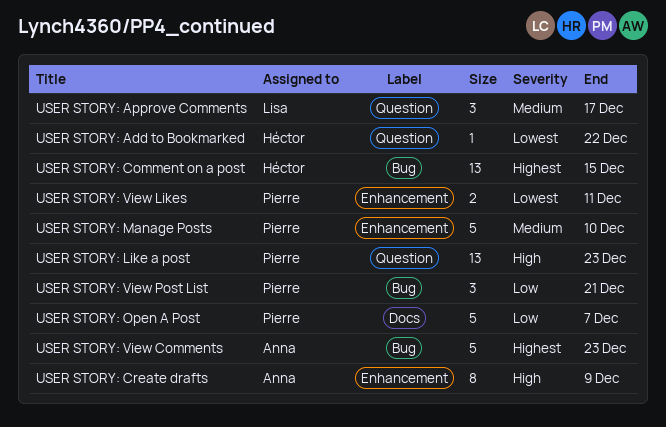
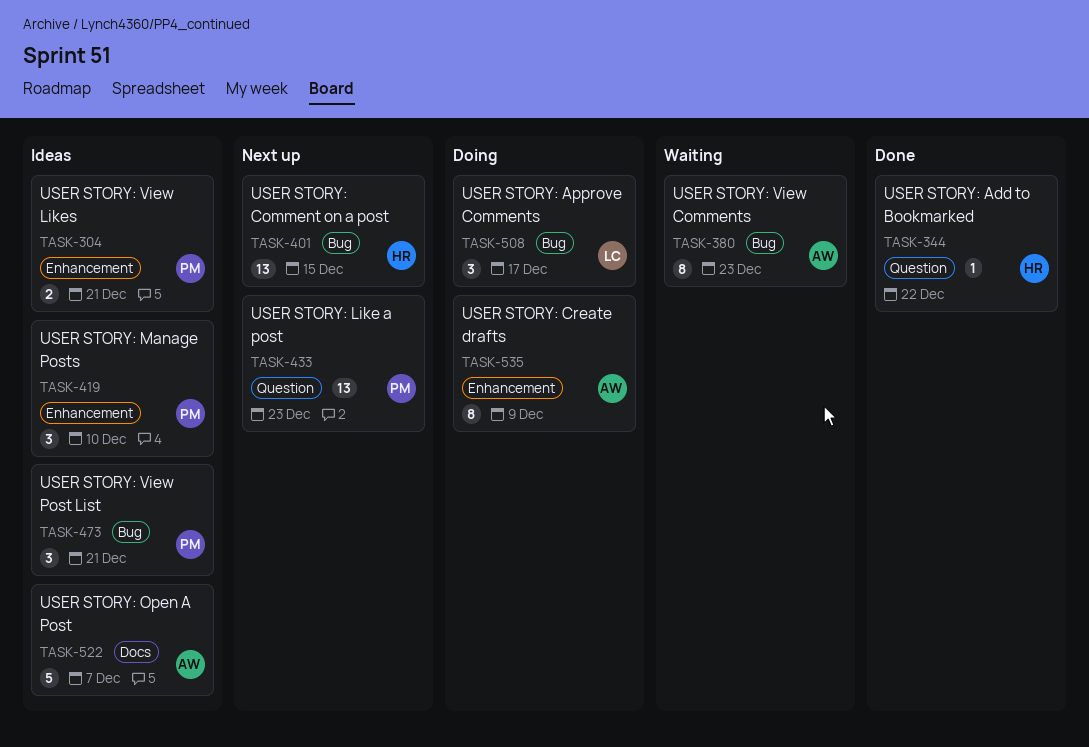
USER STORY: Approve Comments, label: Question -> Bug
USER STORY: Manage Posts, estimate: 5 -> 3
USER STORY: Open A Post, owner: Pierre -> Anna
USER STORY: View Comments, estimate: 5 -> 8
USER STORY: View Likes, due: Dec 11 -> Dec 21

